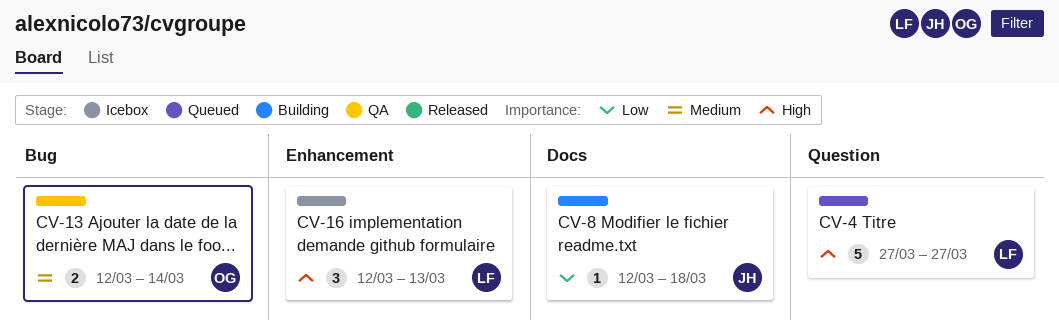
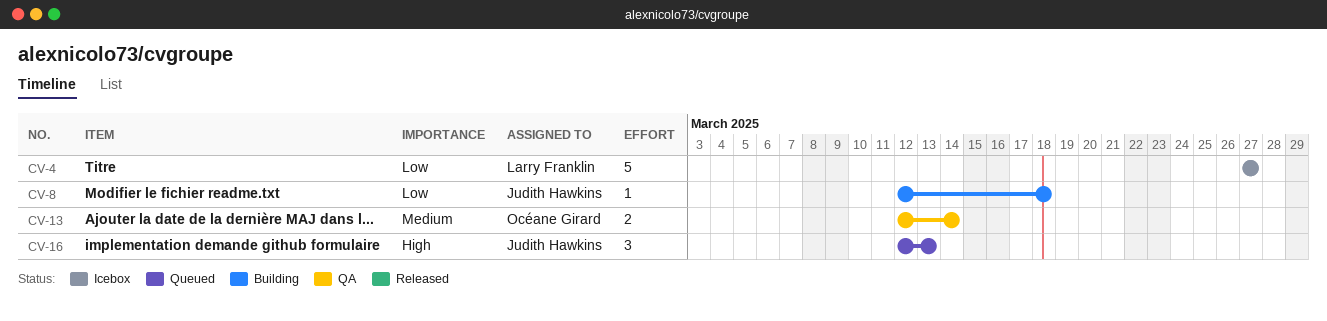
CV-4, status: Queued -> Icebox
CV-4, priority: High -> Low
CV-16, status: Icebox -> Queued
CV-16, owner: Larry Franklin -> Judith Hawkins

